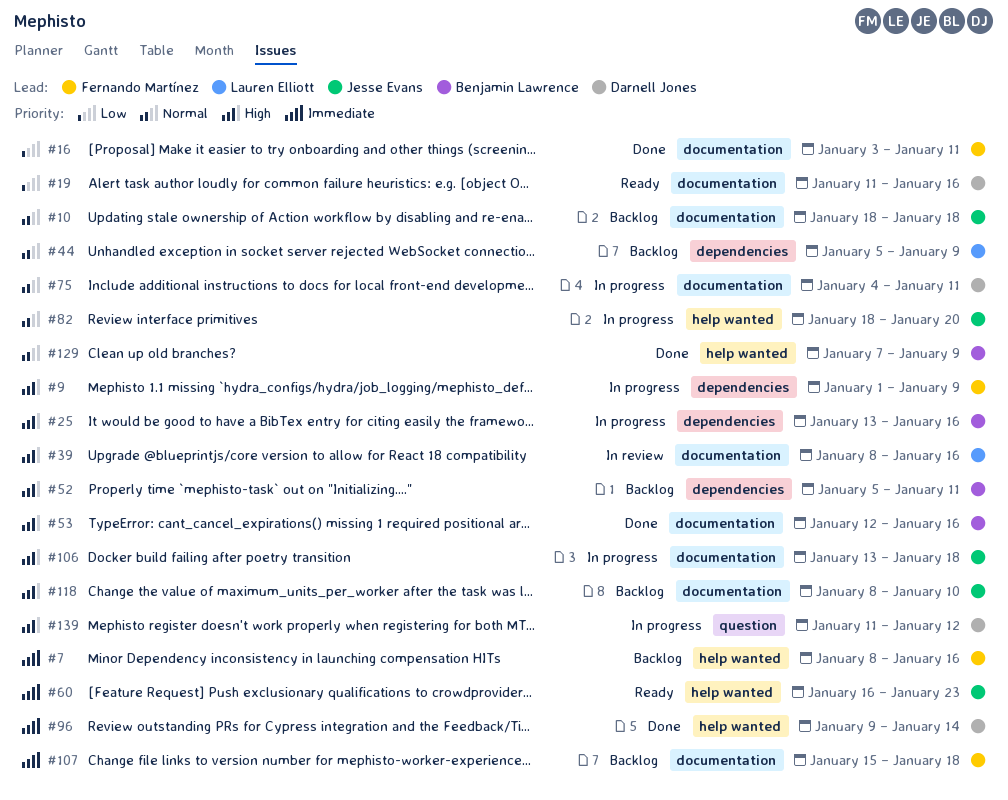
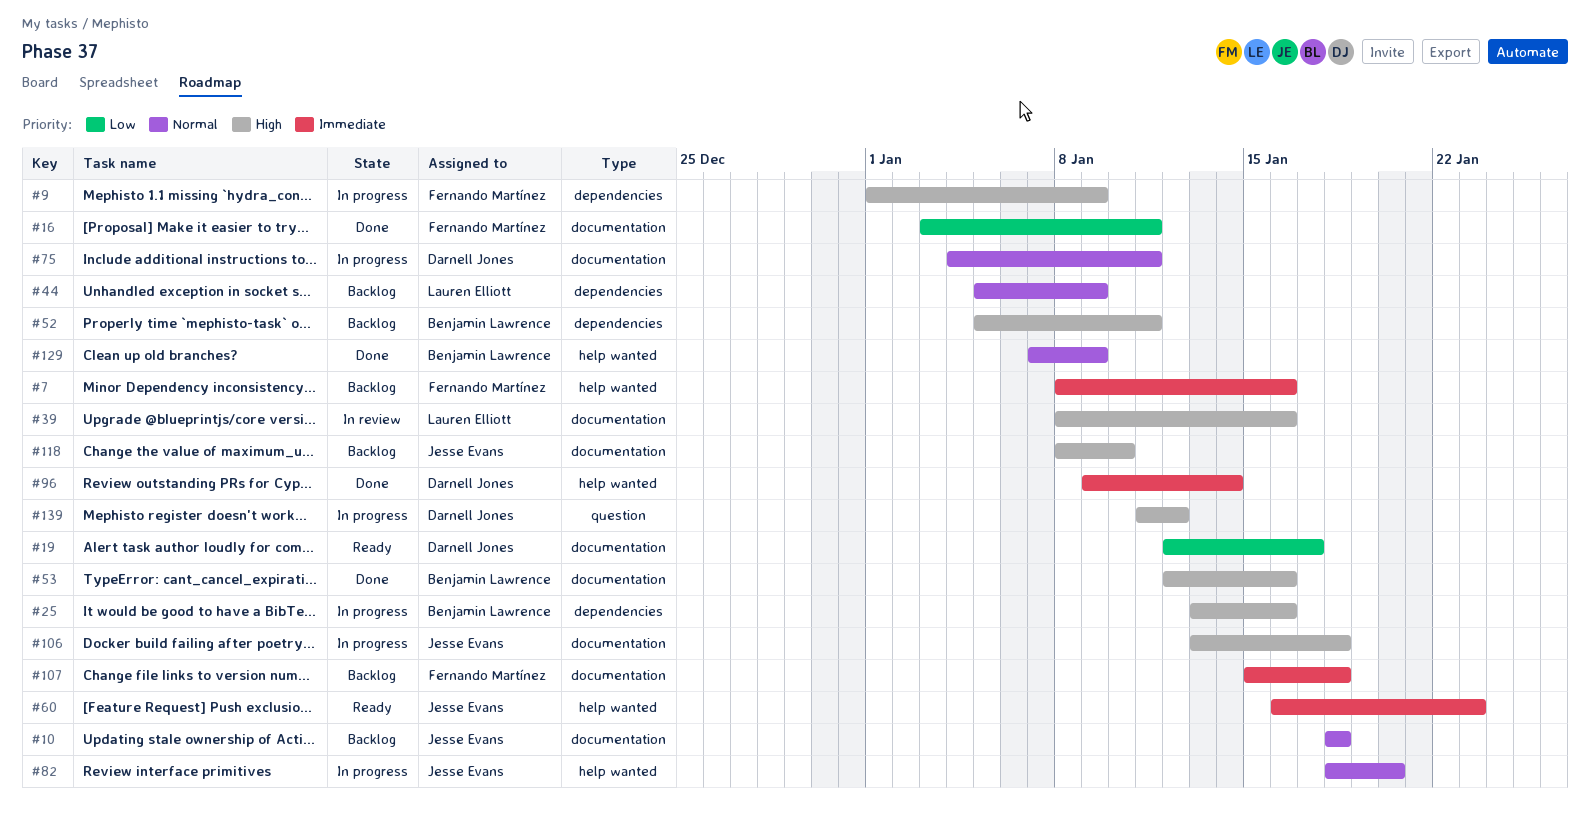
#19, start: Jan 11 -> Jan 12
#19, due: Jan 16 -> Jan 17

